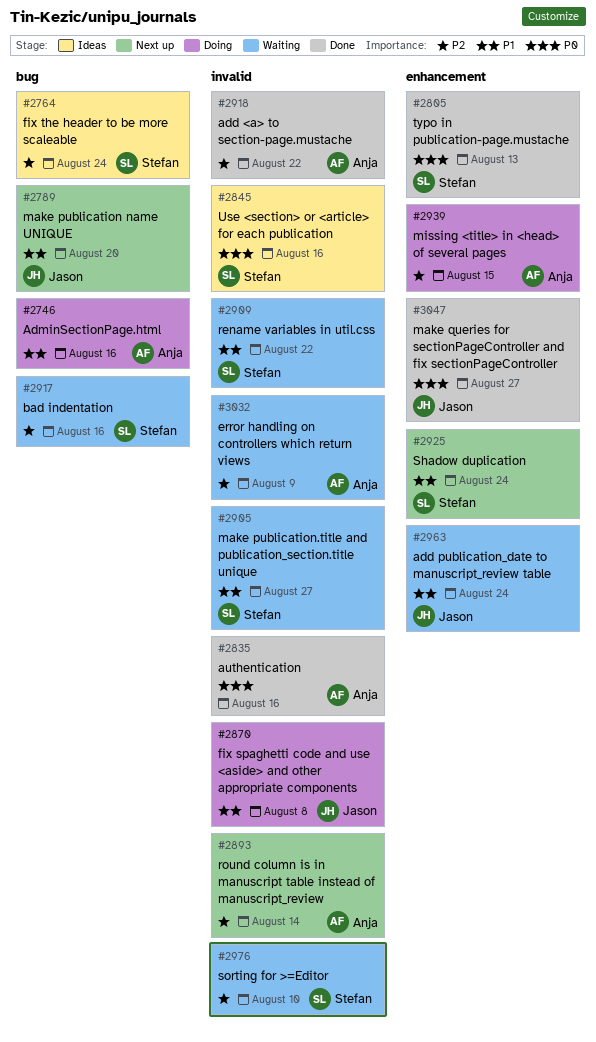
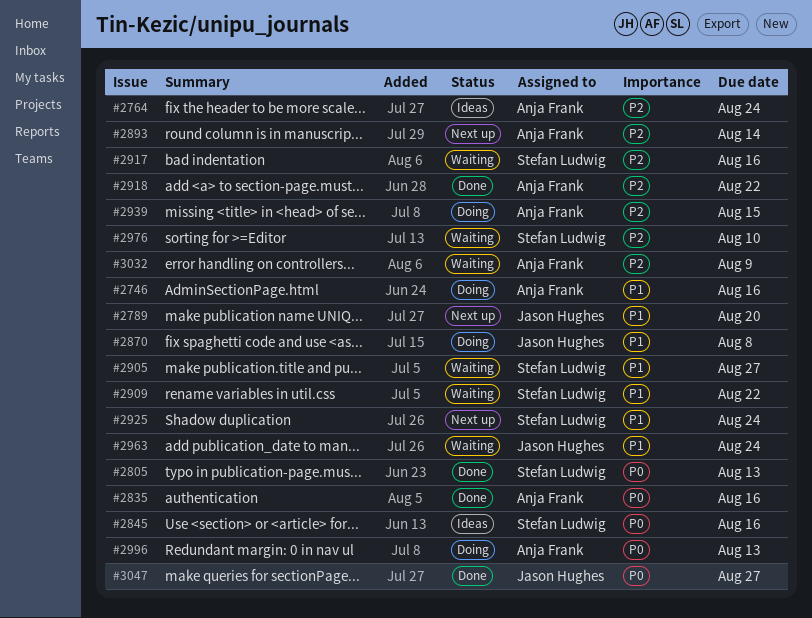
#2764, owner: Stefan Ludwig -> Anja Frank
#2996: none -> present

